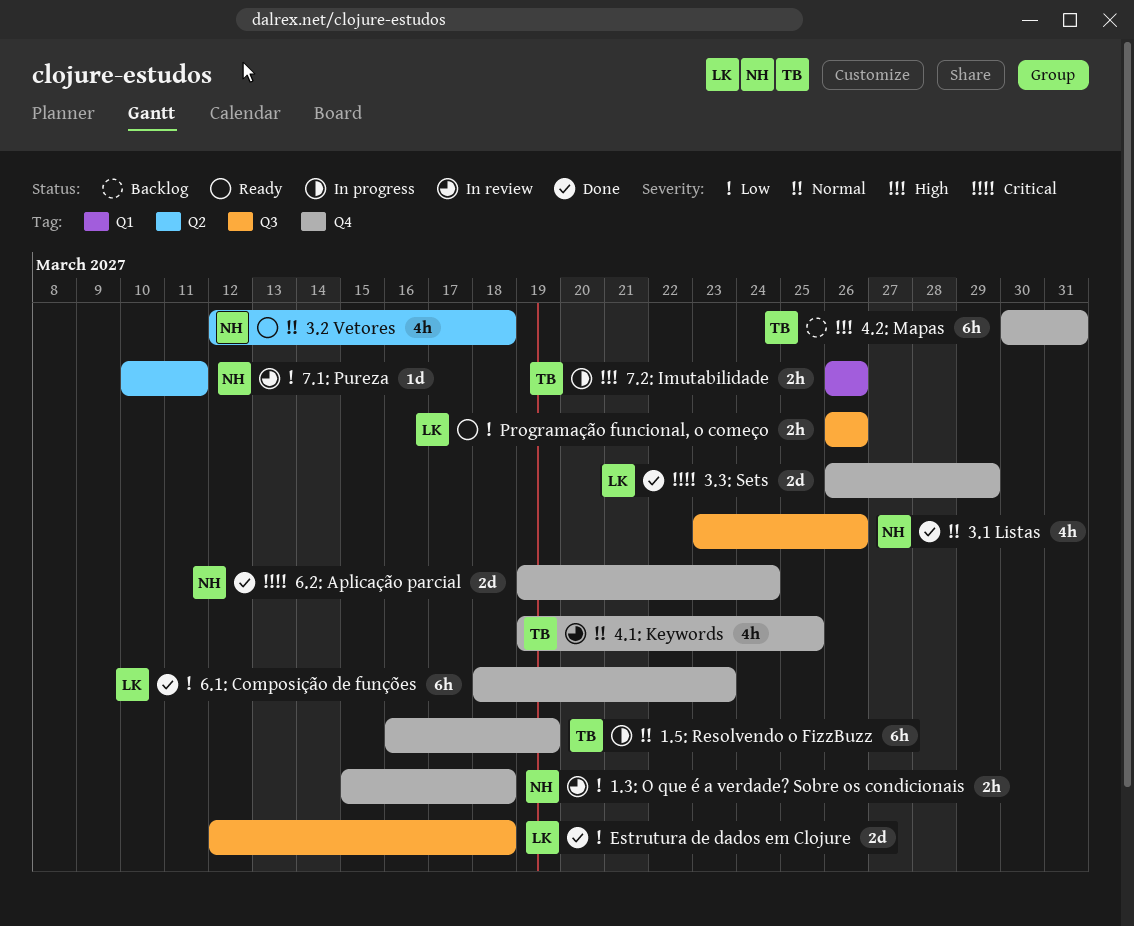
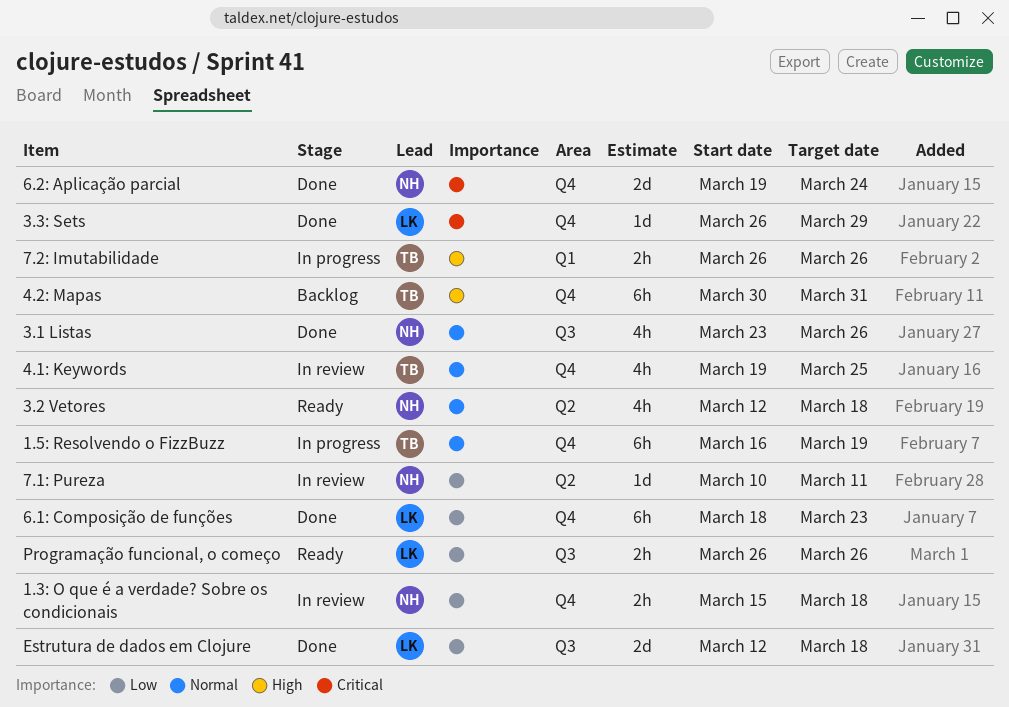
3.3: Sets, estimate: 2d -> 1d

